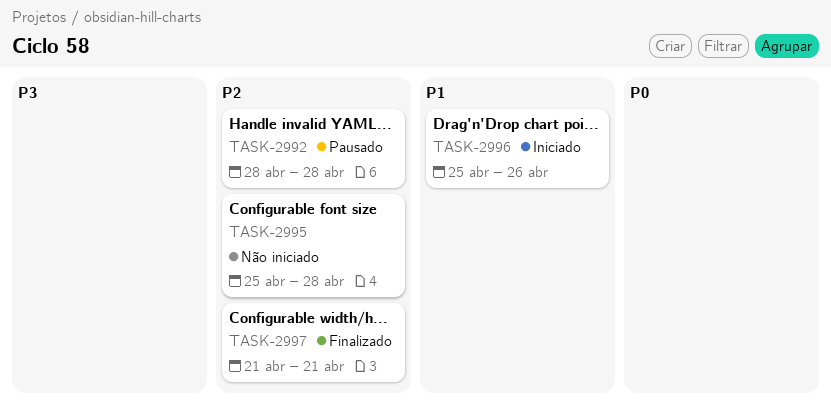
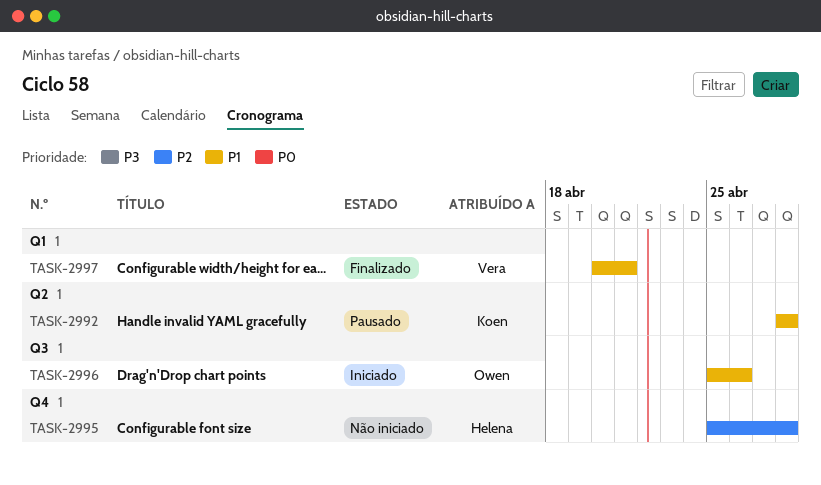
TASK-2992, priority: P2 -> P1
TASK-2997, priority: P2 -> P1
TASK-2997, start: Apr 21 -> Apr 20

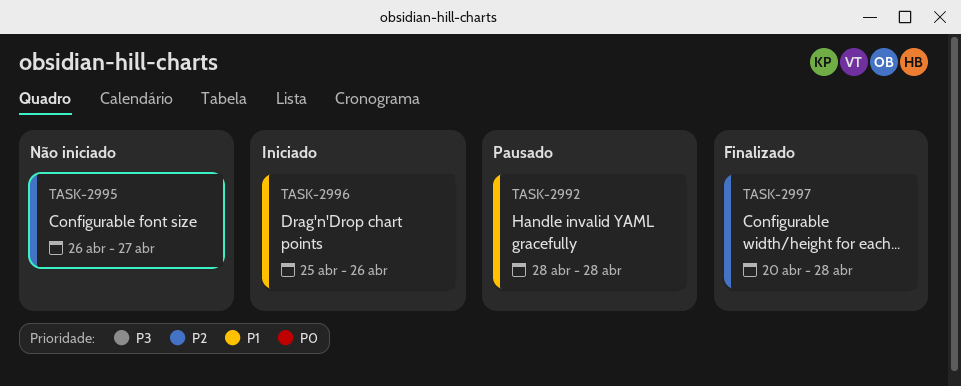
TASK-2995, start: Apr 25 -> Apr 26
TASK-2995, due: Apr 28 -> Apr 27
TASK-2997, priority: P1 -> P2
TASK-2997, due: Apr 21 -> Apr 28

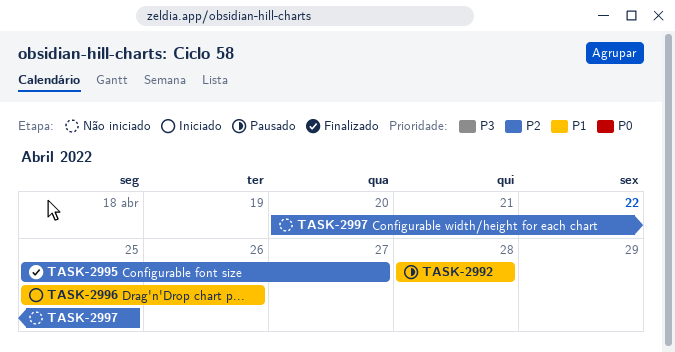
TASK-2995, status: Não iniciado -> Finalizado
TASK-2995, start: Apr 26 -> Apr 25
TASK-2997, status: Finalizado -> Não iniciado
TASK-2997, due: Apr 28 -> Apr 25

